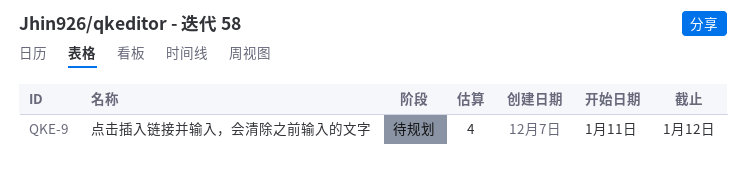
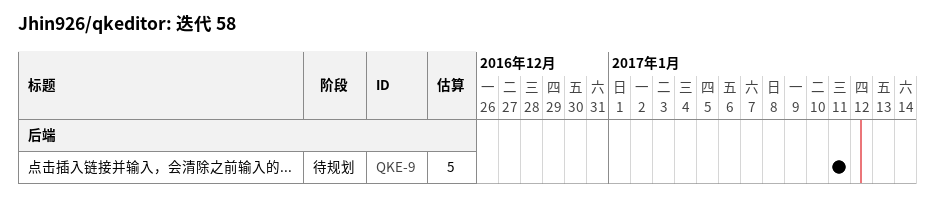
QKE-9, estimate: 4 -> 5
QKE-9, due: Jan 12 -> Jan 11

